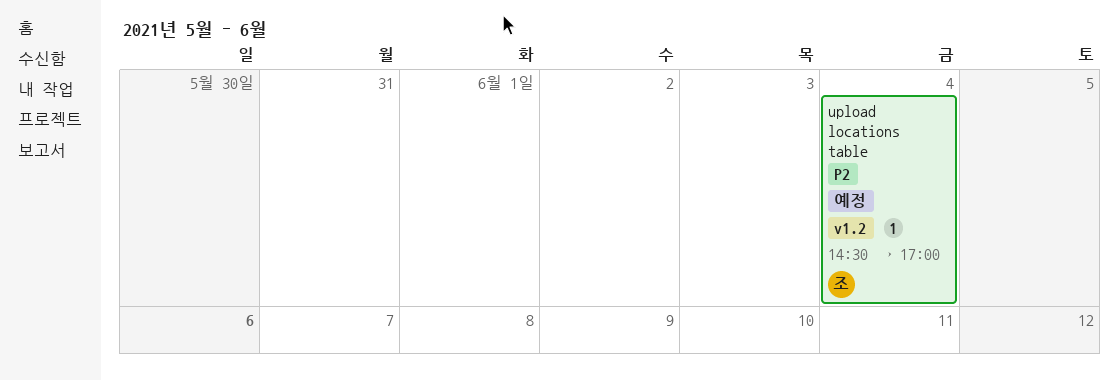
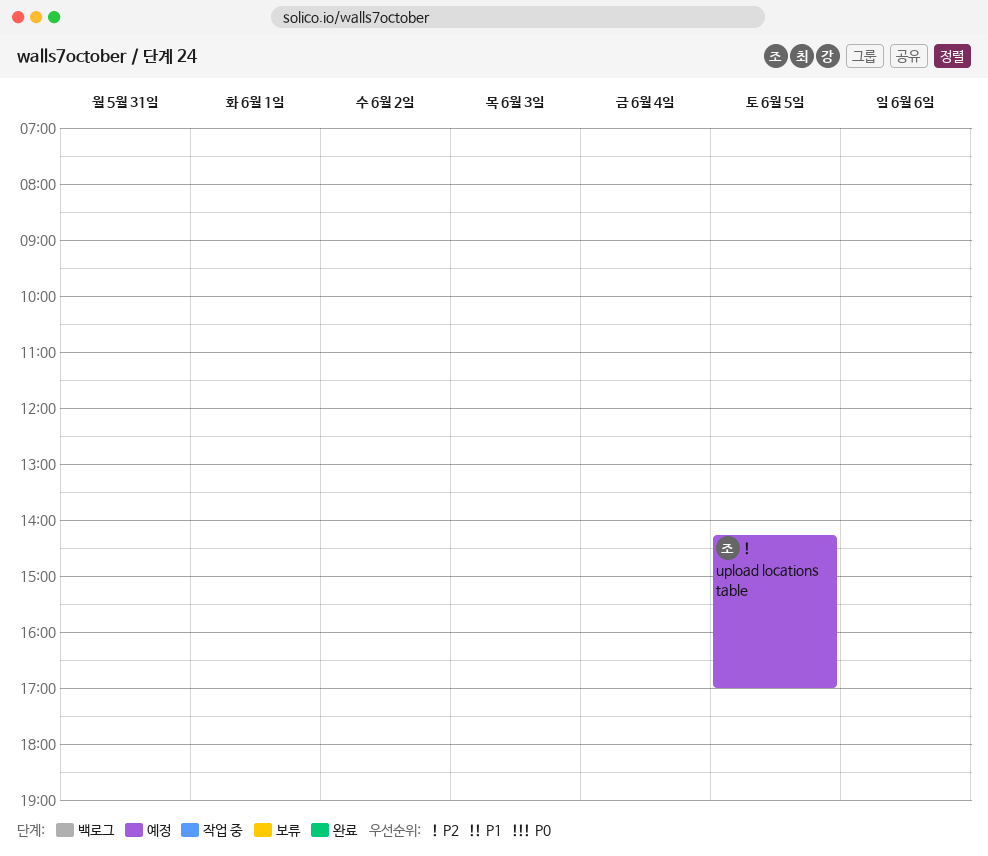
upload locations table, day: Jun 4 -> Jun 5
upload locations table, begins: 14:30 -> 14:15

